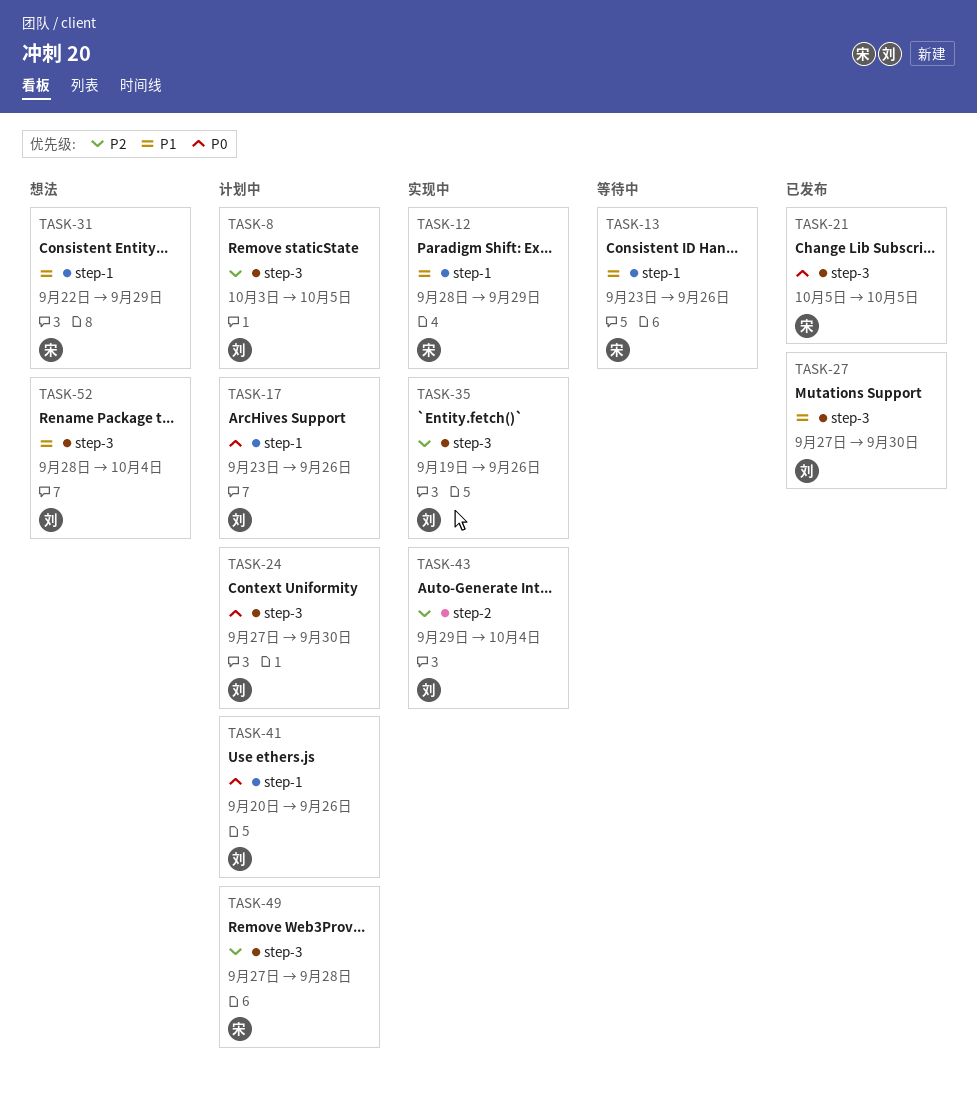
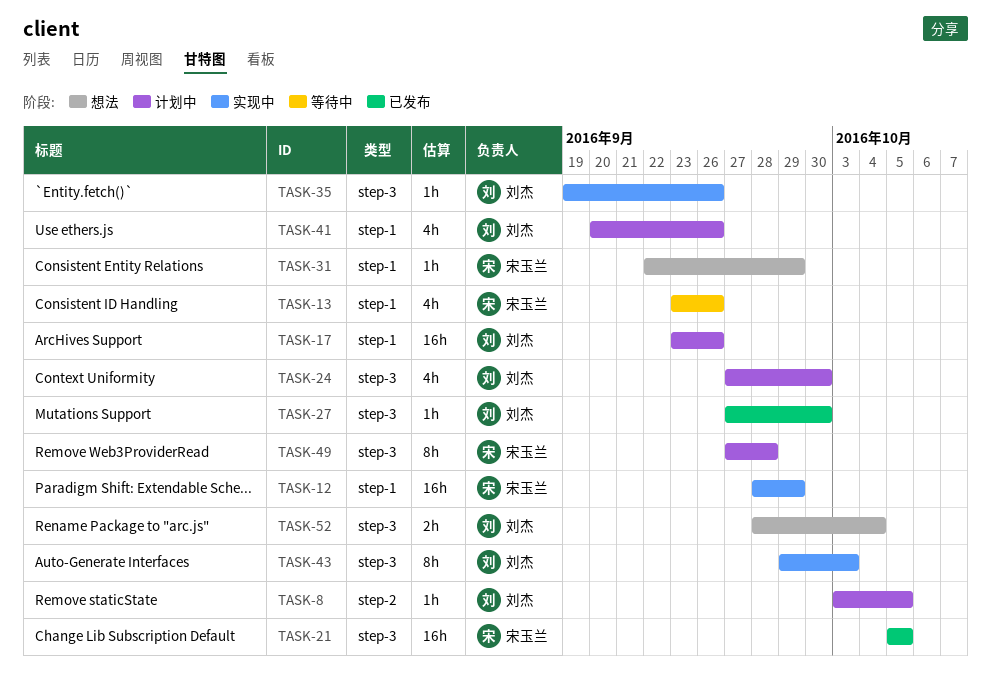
TASK-8, label: step-3 -> step-2
TASK-43, label: step-2 -> step-3
TASK-43, due: Oct 4 -> Oct 3

